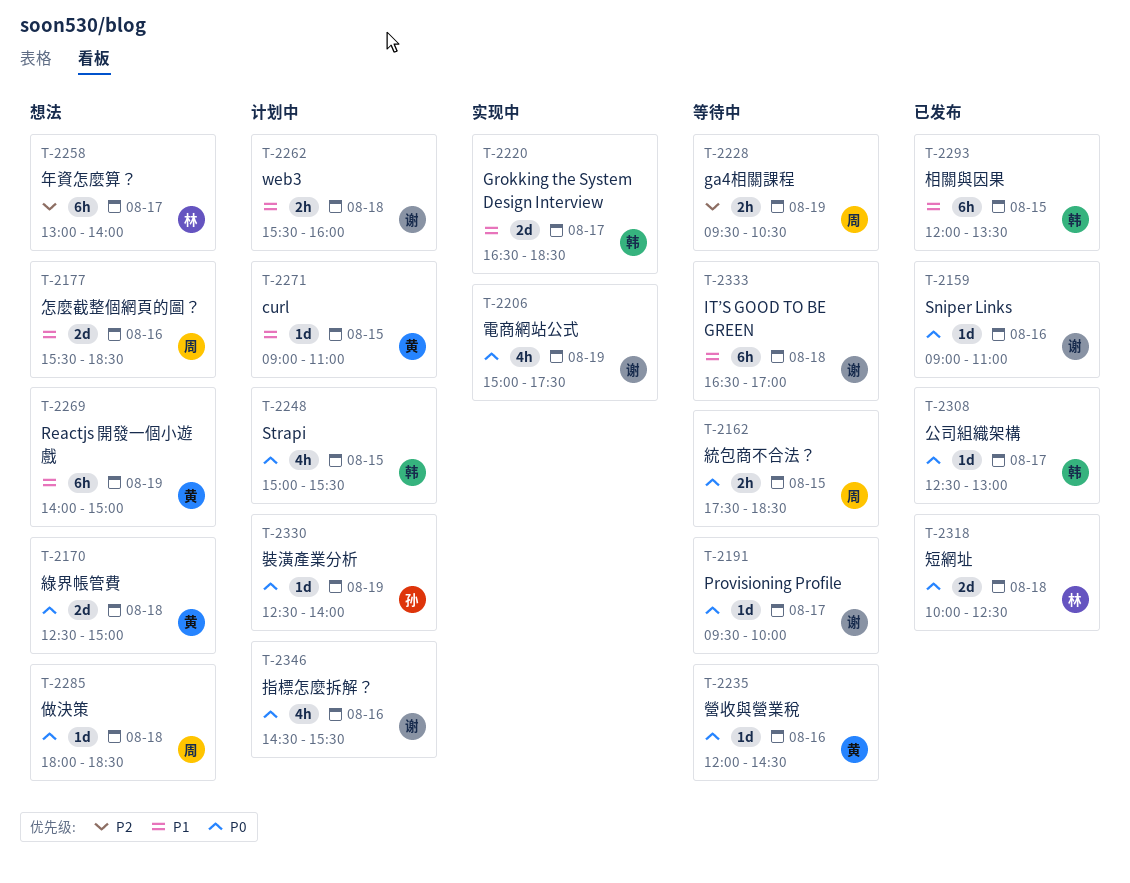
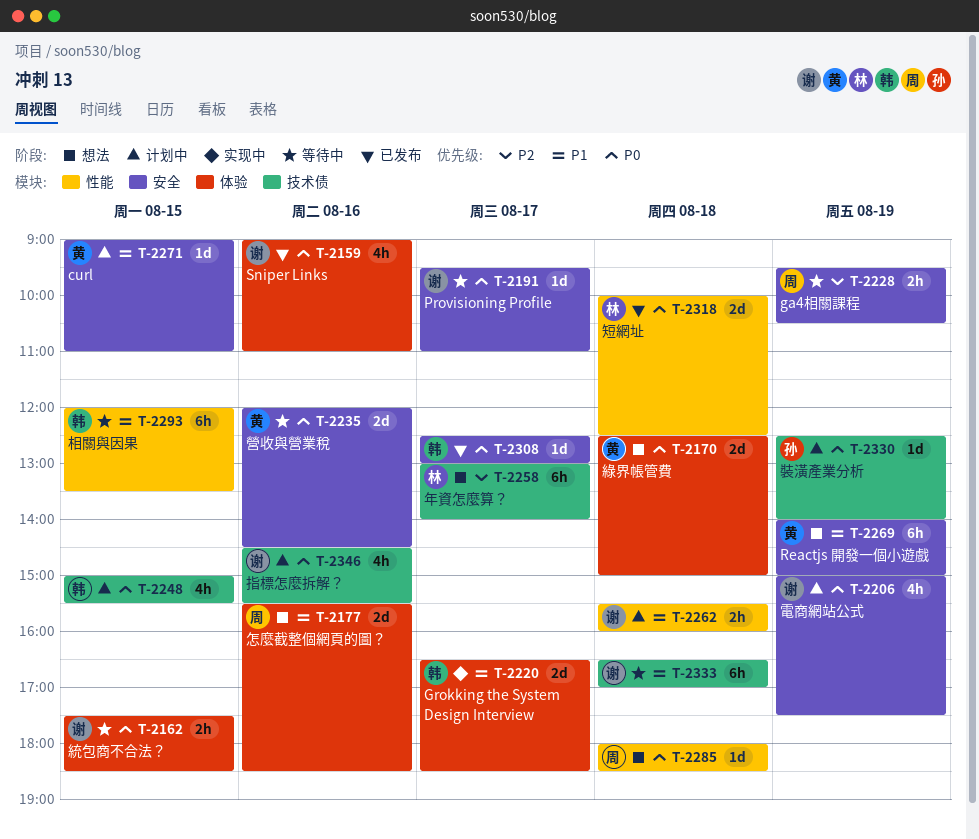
T-2159, estimate: 1d -> 4h
T-2162, owner: 周 -> 谢
T-2191, ends: 10:00 -> 11:00
T-2206, status: 实现中 -> 计划中
T-2235, estimate: 1d -> 2d
T-2293, status: 已发布 -> 等待中

